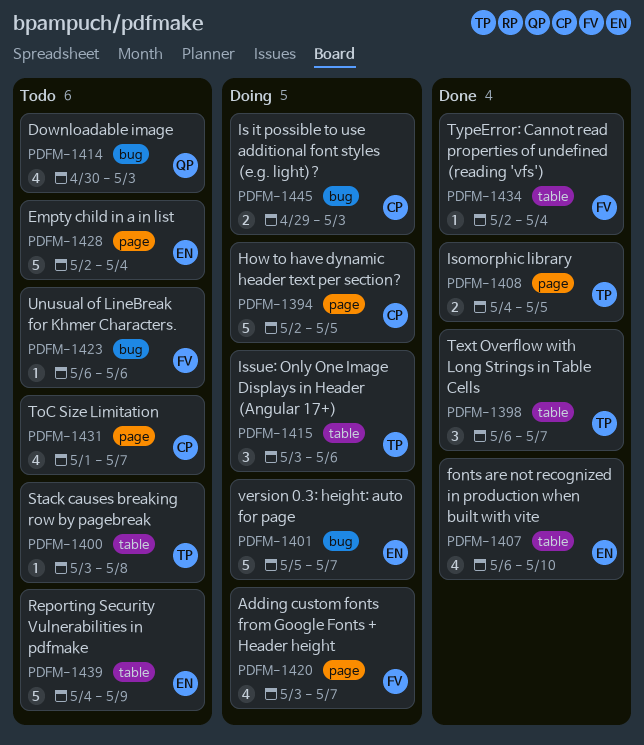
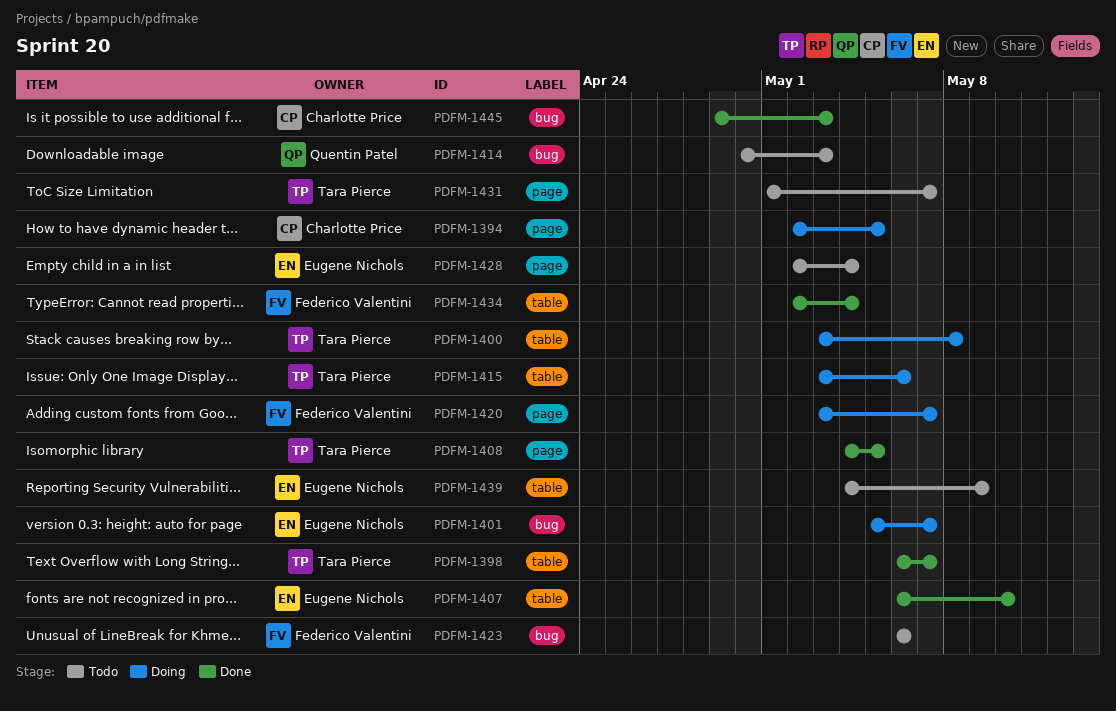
PDFM-1400, status: Todo -> Doing
PDFM-1431, owner: Charlotte Price -> Tara Pierce
PDFM-1445, status: Doing -> Done

